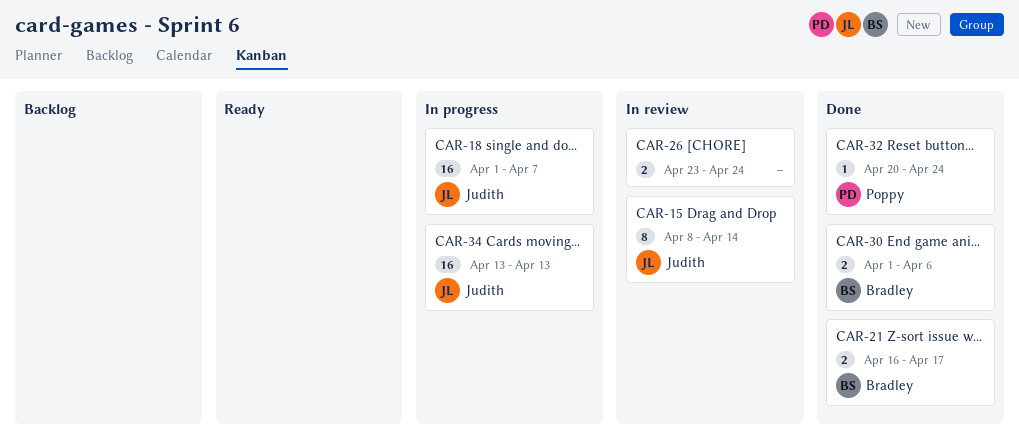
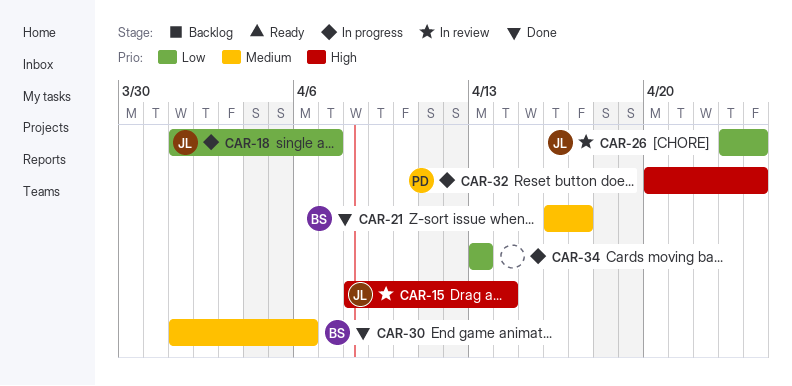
CAR-26, owner: none -> Judith
CAR-32, status: Done -> In progress
CAR-34, owner: Judith -> none

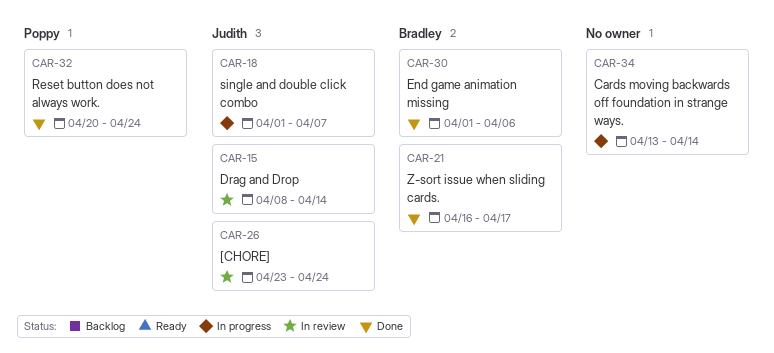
CAR-32, status: In progress -> Done
CAR-34, due: Apr 13 -> Apr 14

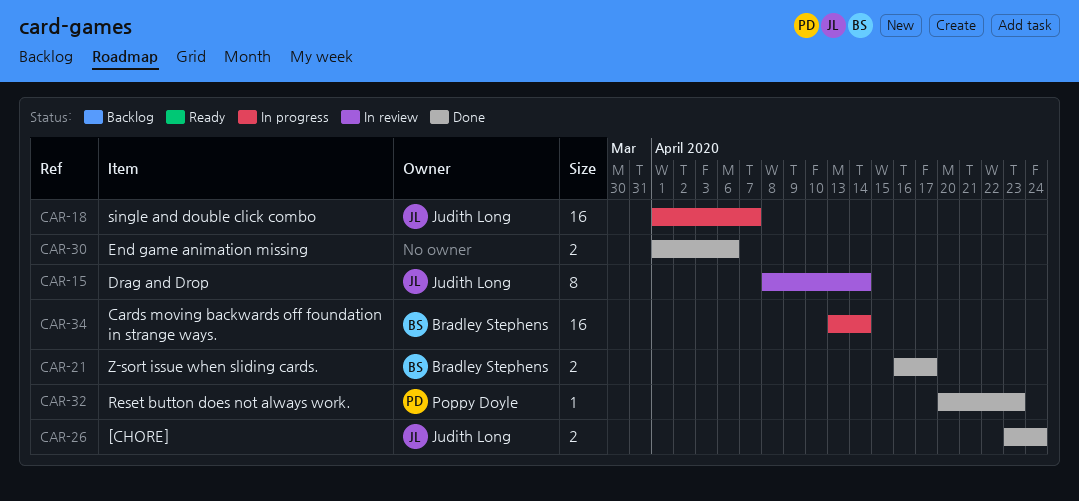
CAR-26, status: In review -> Done
CAR-30, owner: Bradley Stephens -> none
CAR-32, due: Apr 24 -> Apr 23
CAR-34, owner: none -> Bradley Stephens

